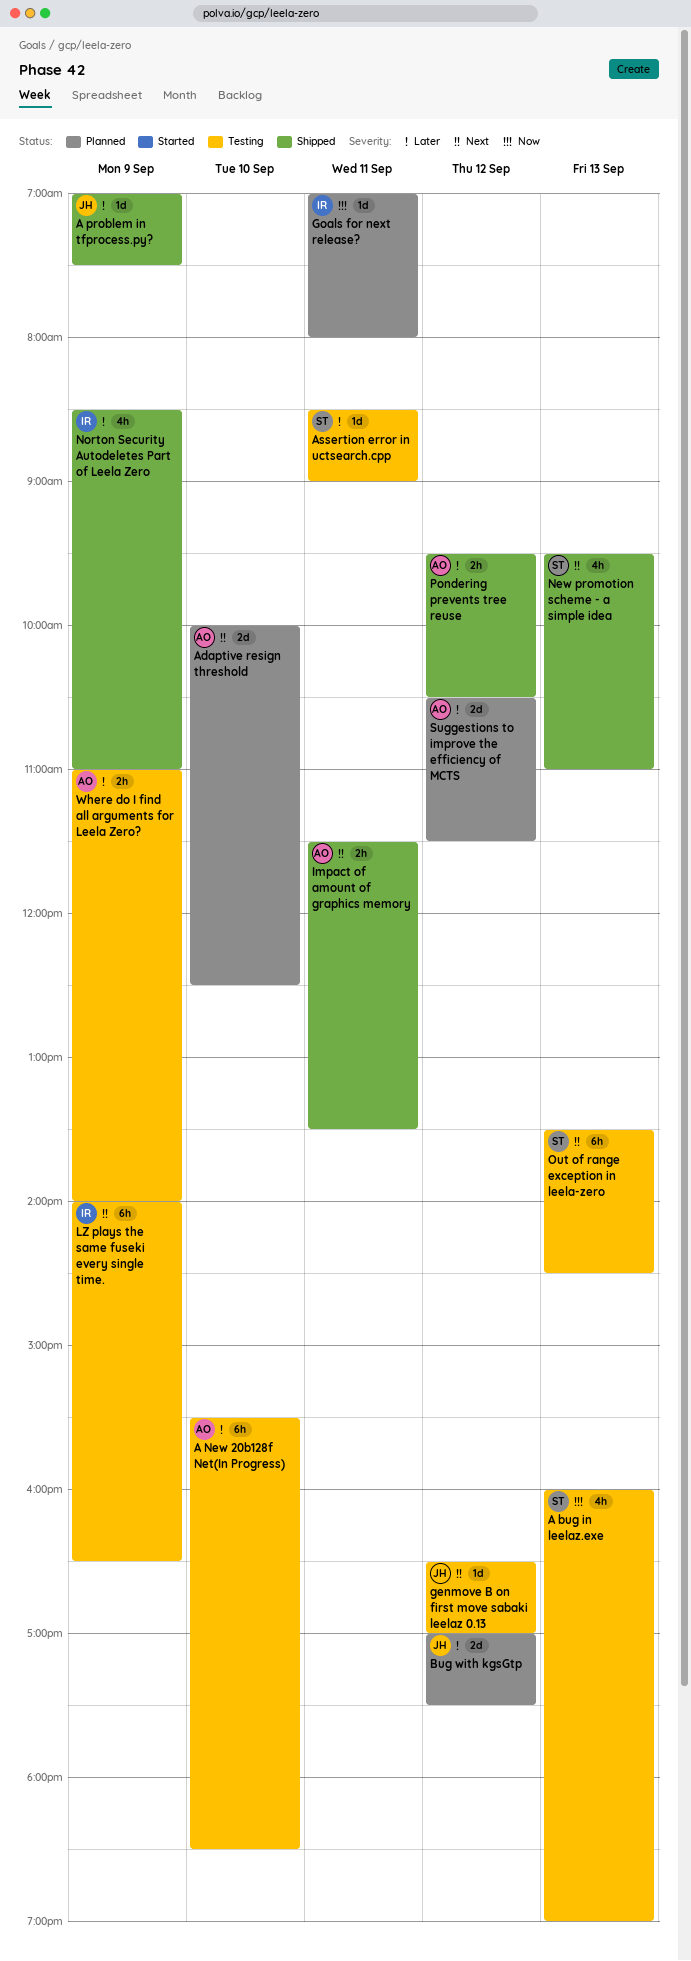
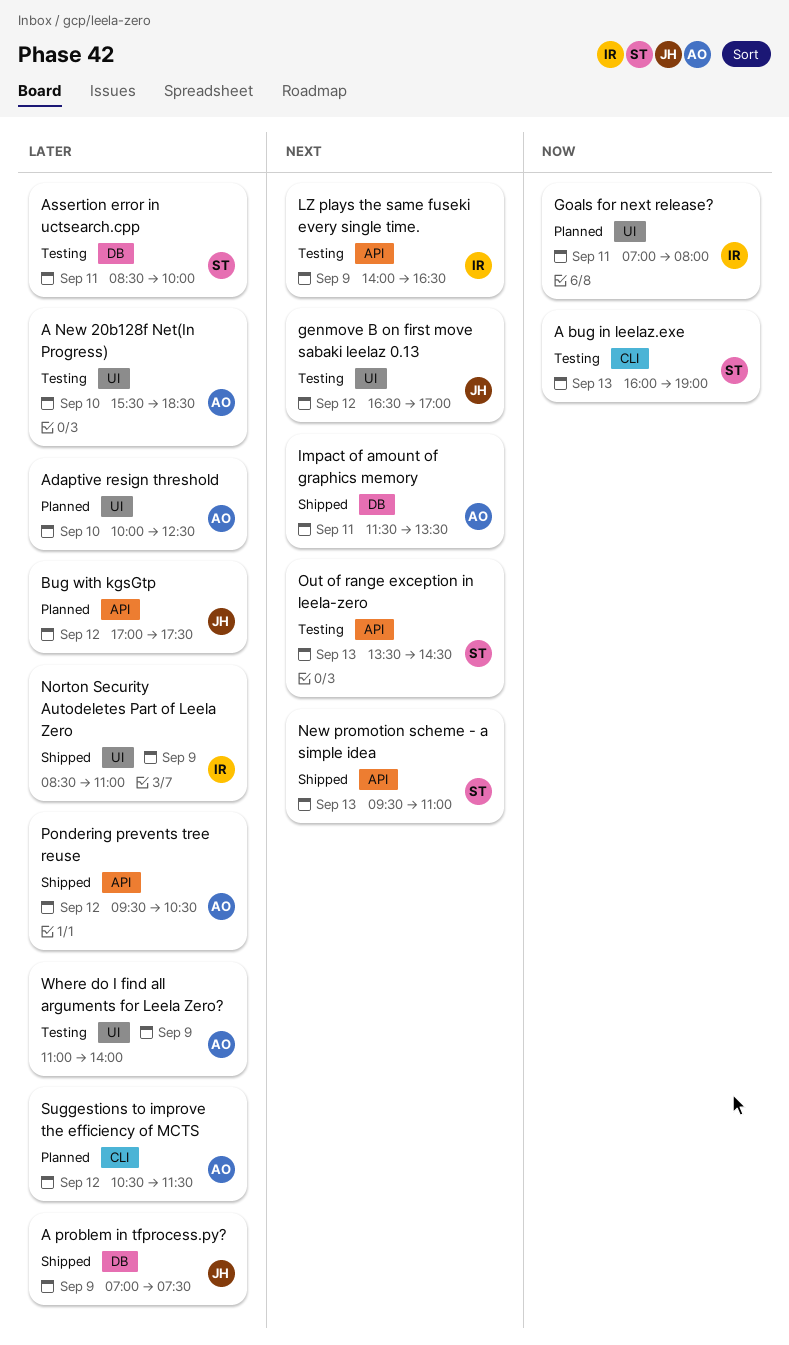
Adaptive resign threshold, priority: Next -> Later
Assertion error in uctsearch.cpp, ends: 09:00 -> 10:00

